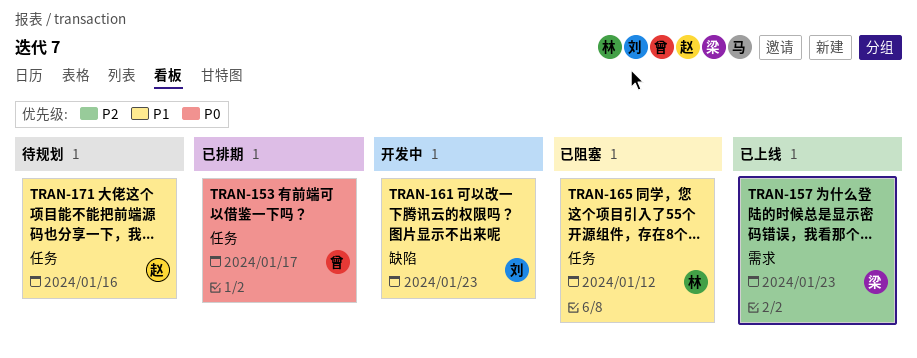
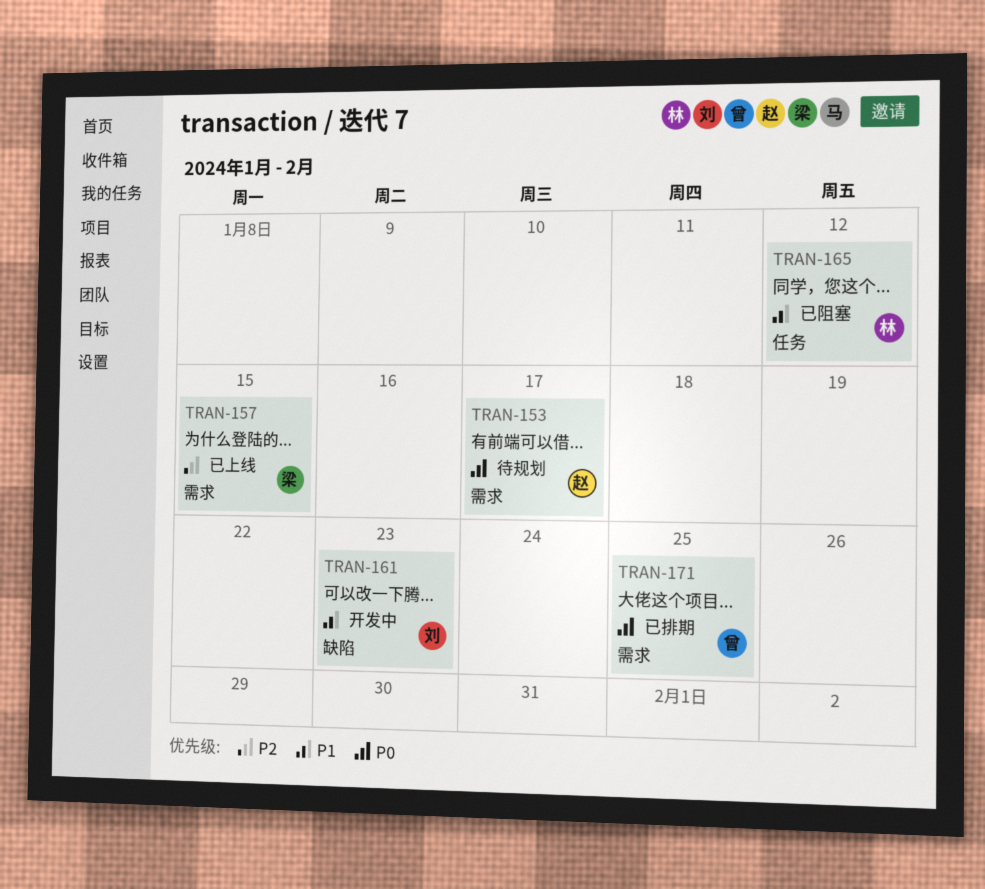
TRAN-153, status: 已排期 -> 待规划
TRAN-153, owner: 曾 -> 赵
TRAN-153, label: 任务 -> 需求
TRAN-157, due: Jan 23 -> Jan 15
TRAN-171, status: 待规划 -> 已排期
TRAN-171, owner: 赵 -> 曾
TRAN-171, priority: P1 -> P0
TRAN-171, label: 任务 -> 需求
TRAN-171, due: Jan 16 -> Jan 25

